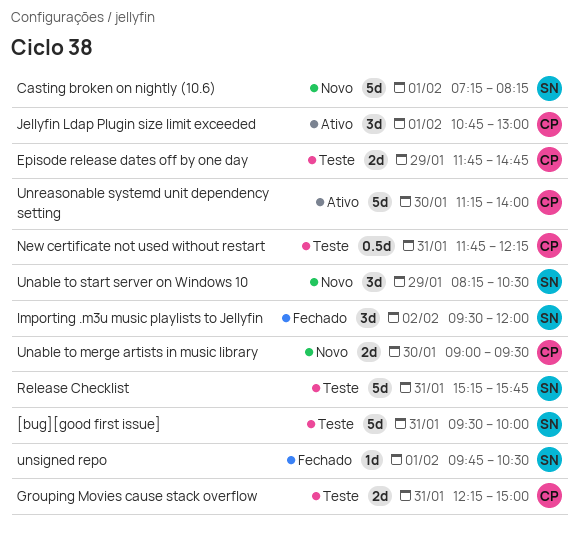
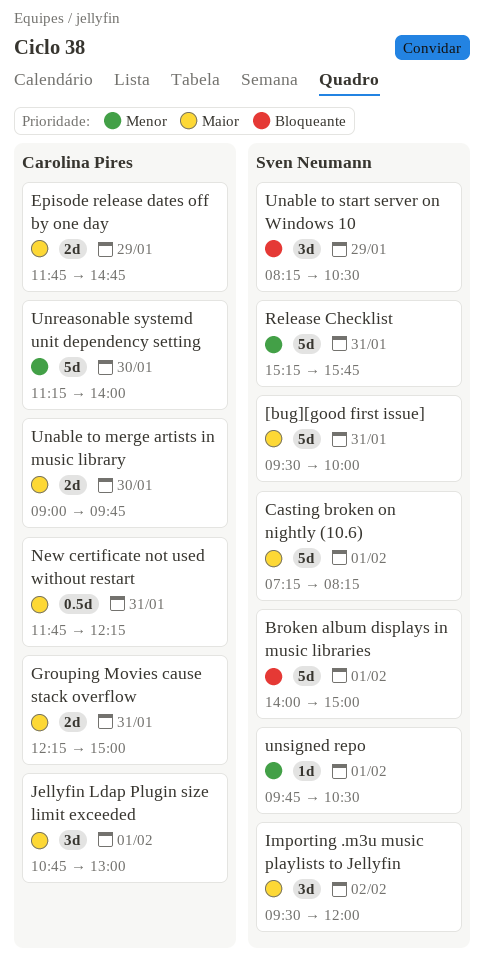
Broken album displays in music libraries: none -> present
Unable to merge artists in music library, ends: 09:30 -> 09:45

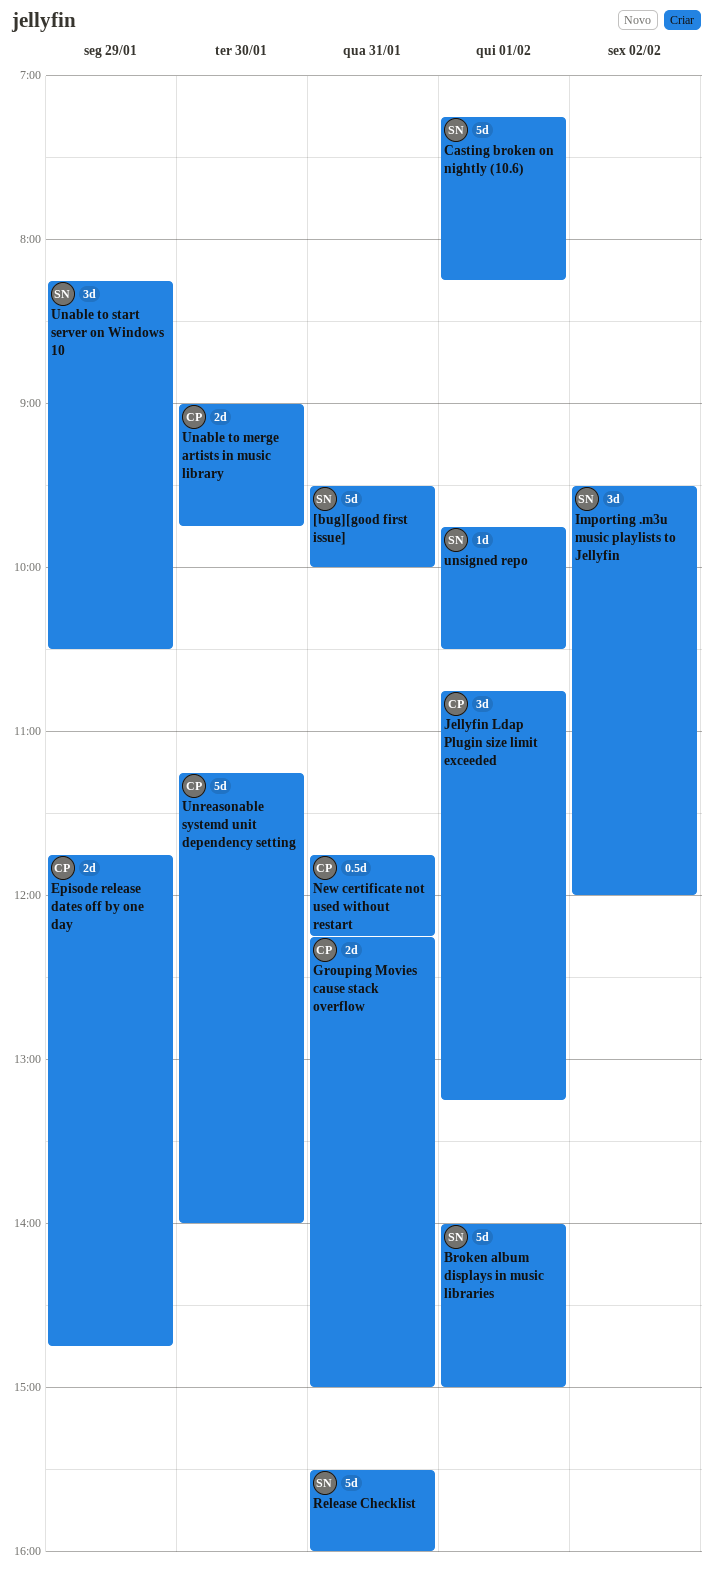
Jellyfin Ldap Plugin size limit exceeded, ends: 13:00 -> 13:15
Release Checklist, begins: 15:15 -> 15:30
Release Checklist, ends: 15:45 -> 16:00

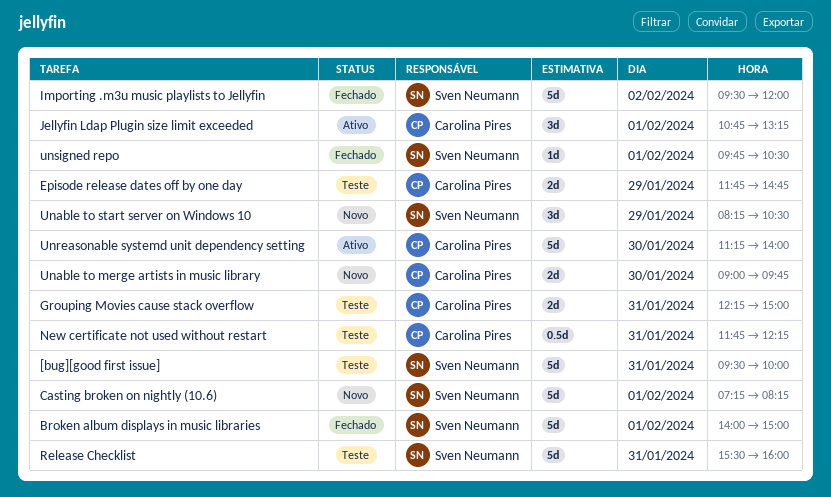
Importing .m3u music playlists to Jellyfin, estimate: 3d -> 5d

